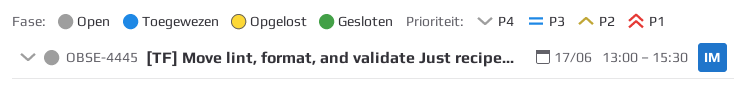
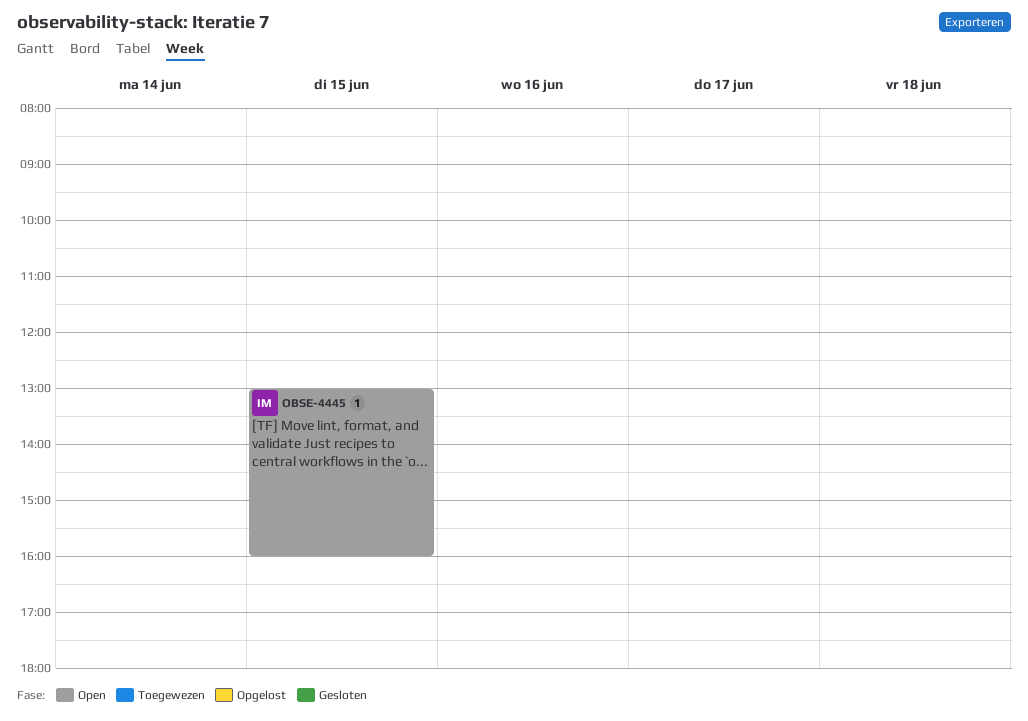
OBSE-4445, day: Jun 17 -> Jun 15
OBSE-4445, ends: 15:30 -> 16:00

